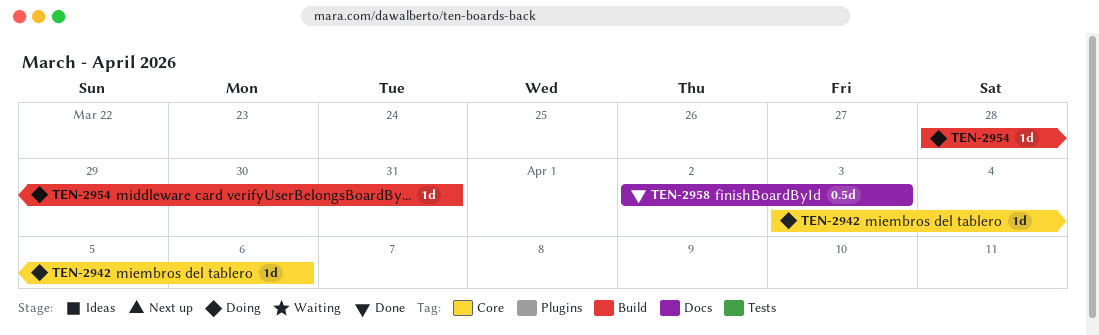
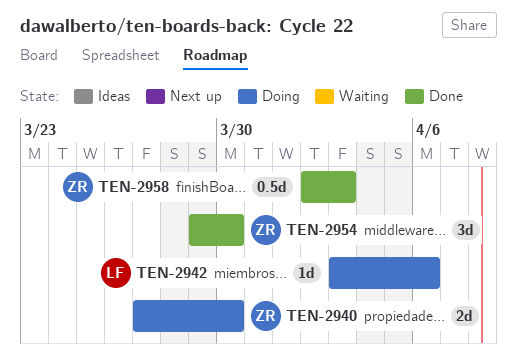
TEN-2940: none -> present
TEN-2954, status: Doing -> Done
TEN-2954, estimate: 1d -> 3d
TEN-2954, start: Mar 28 -> Mar 29
TEN-2954, due: Mar 31 -> Mar 30

